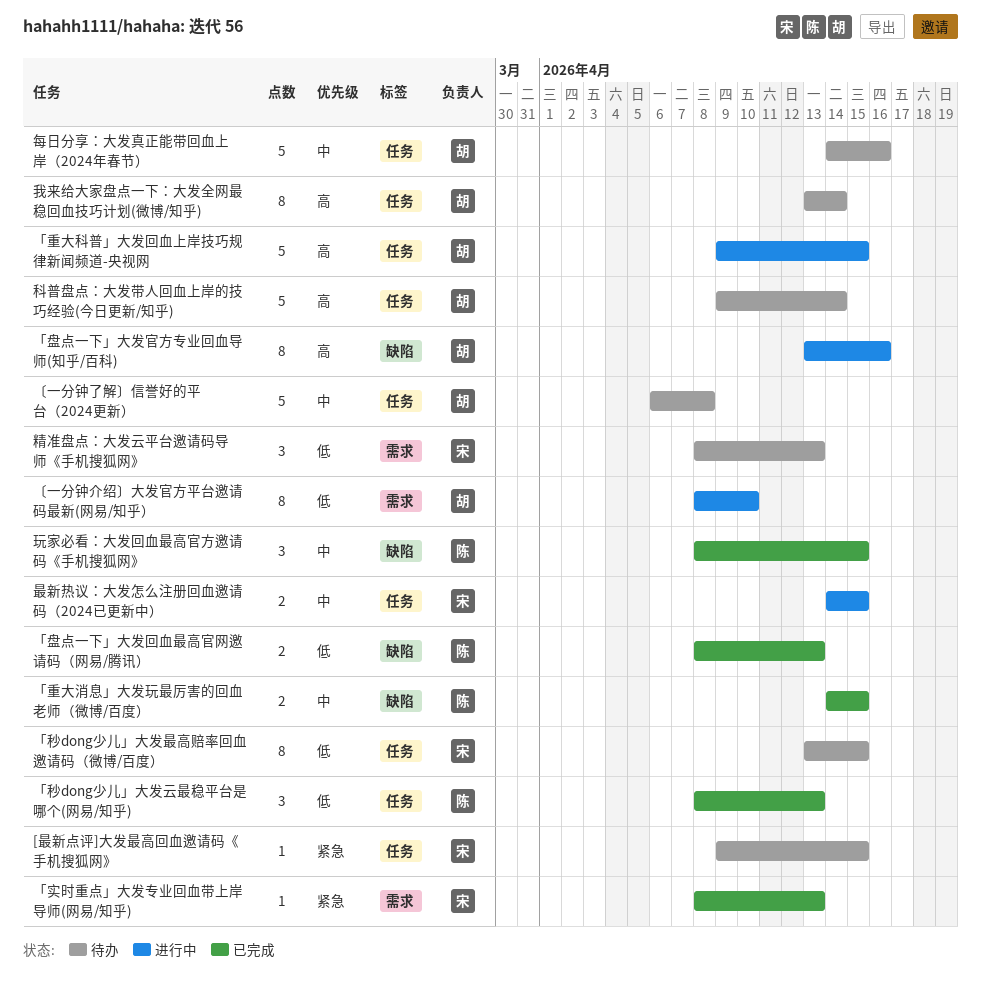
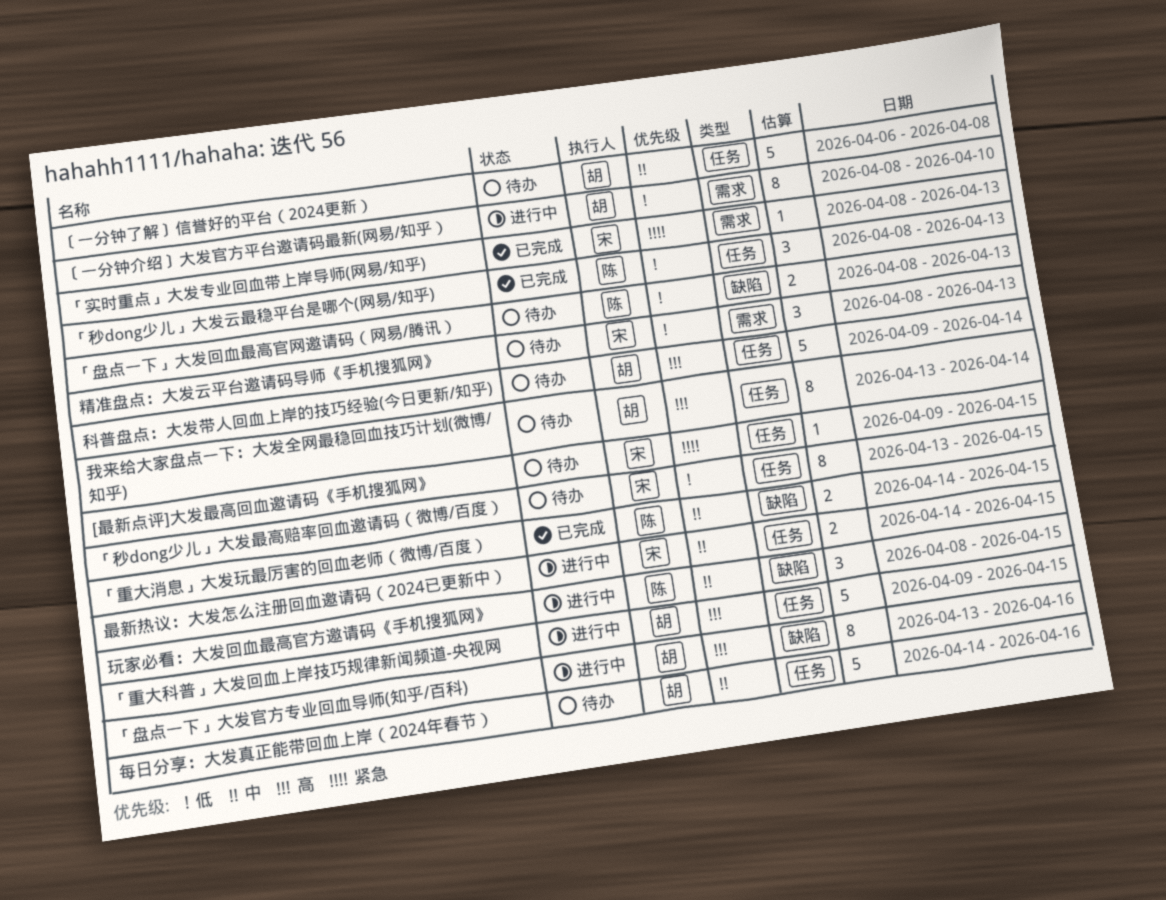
「盘点一下」大发回血最高官网邀请码（网易/腾讯）, status: 已完成 -> 待办
玩家必看：大发回血最高官方邀请码《手机搜狐网》, status: 已完成 -> 进行中

